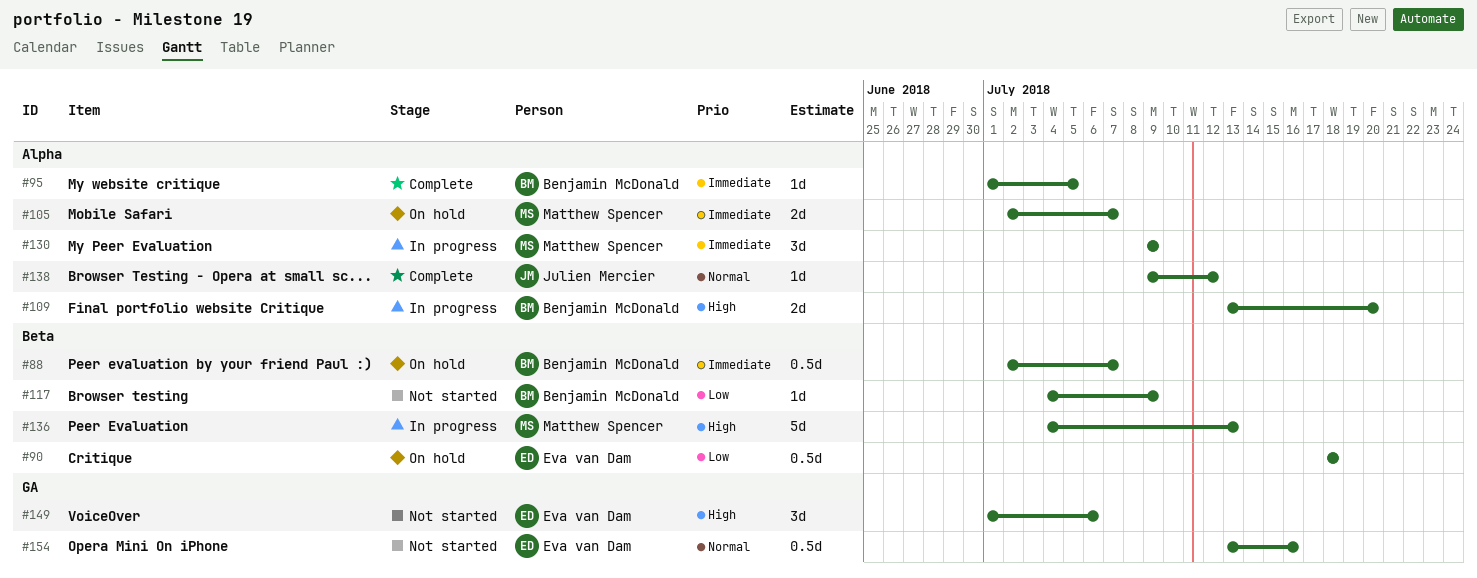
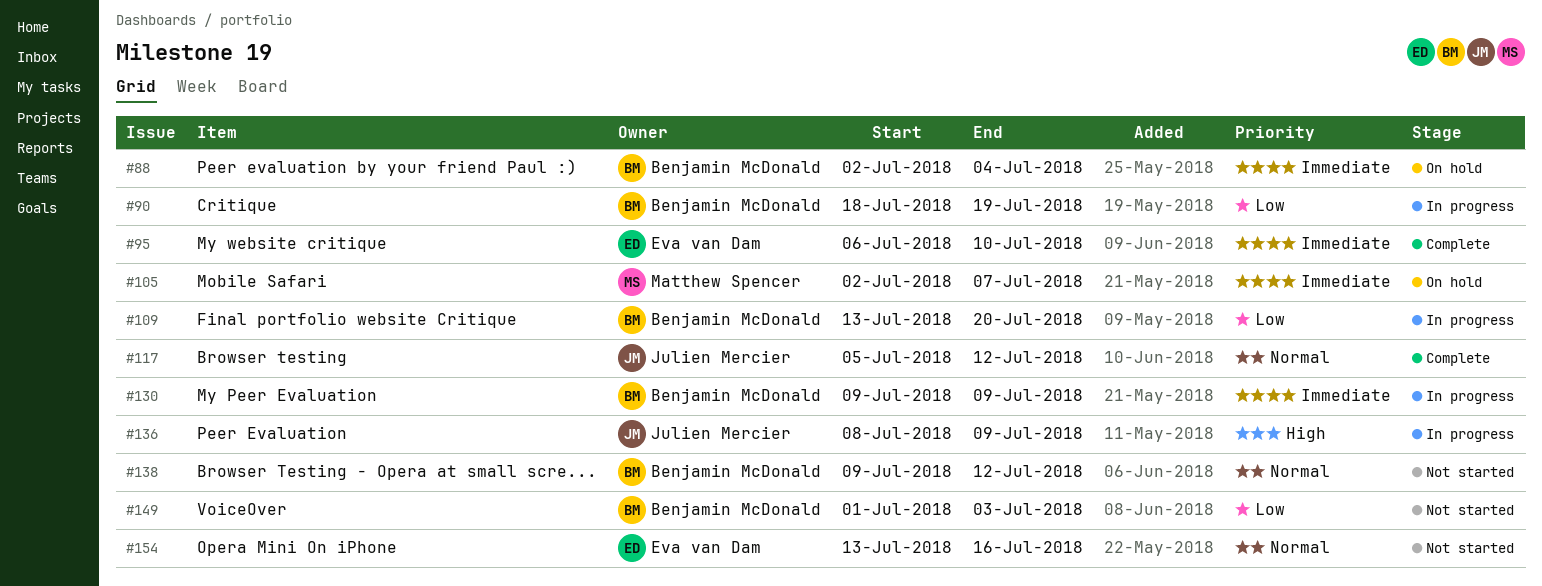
#88, due: Jul 7 -> Jul 4
#90, status: On hold -> In progress
#90, owner: Eva van Dam -> Benjamin McDonald
#90, due: Jul 18 -> Jul 19
#95, owner: Benjamin McDonald -> Eva van Dam
#95, start: Jul 1 -> Jul 6
#95, due: Jul 5 -> Jul 10
#109, priority: High -> Low
#117, status: Not started -> Complete
#117, owner: Benjamin McDonald -> Julien Mercier
#117, priority: Low -> Normal
#117, start: Jul 4 -> Jul 5
#117, due: Jul 9 -> Jul 12
#130, owner: Matthew Spencer -> Benjamin McDonald
#136, owner: Matthew Spencer -> Julien Mercier
#136, start: Jul 4 -> Jul 8
#136, due: Jul 13 -> Jul 9
#138, status: Complete -> Not started
#138, owner: Julien Mercier -> Benjamin McDonald
#149, owner: Eva van Dam -> Benjamin McDonald
#149, priority: High -> Low
#149, due: Jul 6 -> Jul 3

